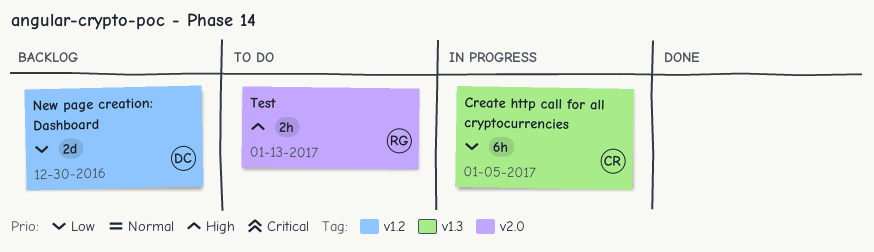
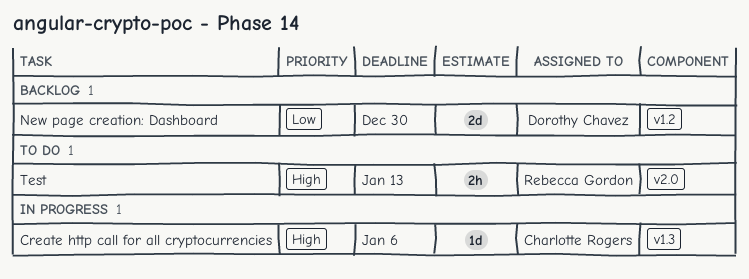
Create http call for all cryptocurrencies, priority: Low -> High
Create http call for all cryptocurrencies, estimate: 6h -> 1d
Create http call for all cryptocurrencies, due: Jan 5 -> Jan 6

